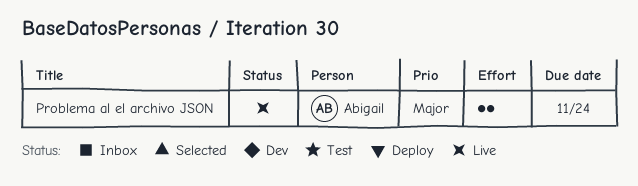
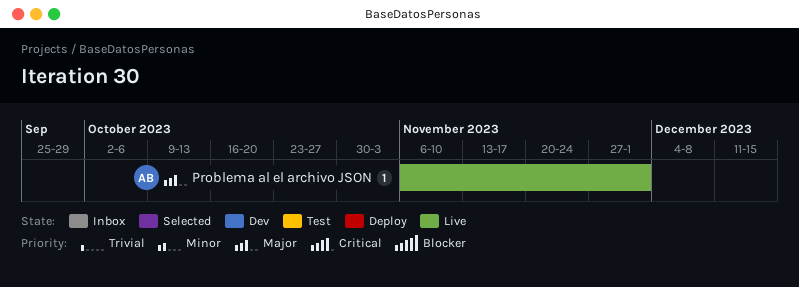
Problema al el archivo JSON, estimate: 2 -> 1
Problema al el archivo JSON, due: Nov 24 -> Dec 1

